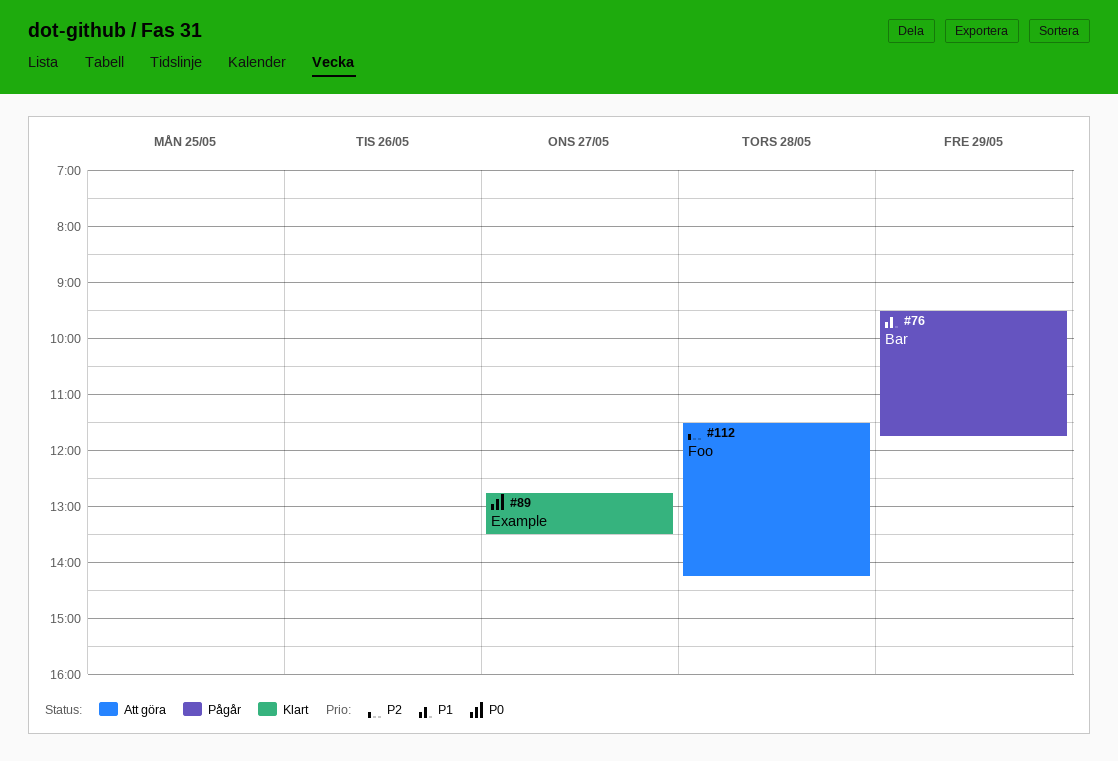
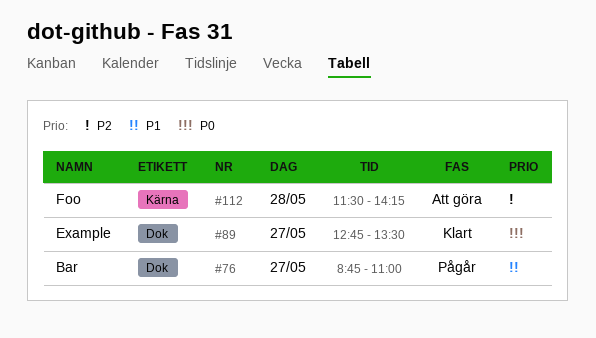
#76, day: May 29 -> May 27
#76, begins: 09:30 -> 08:45
#76, ends: 11:45 -> 11:00

